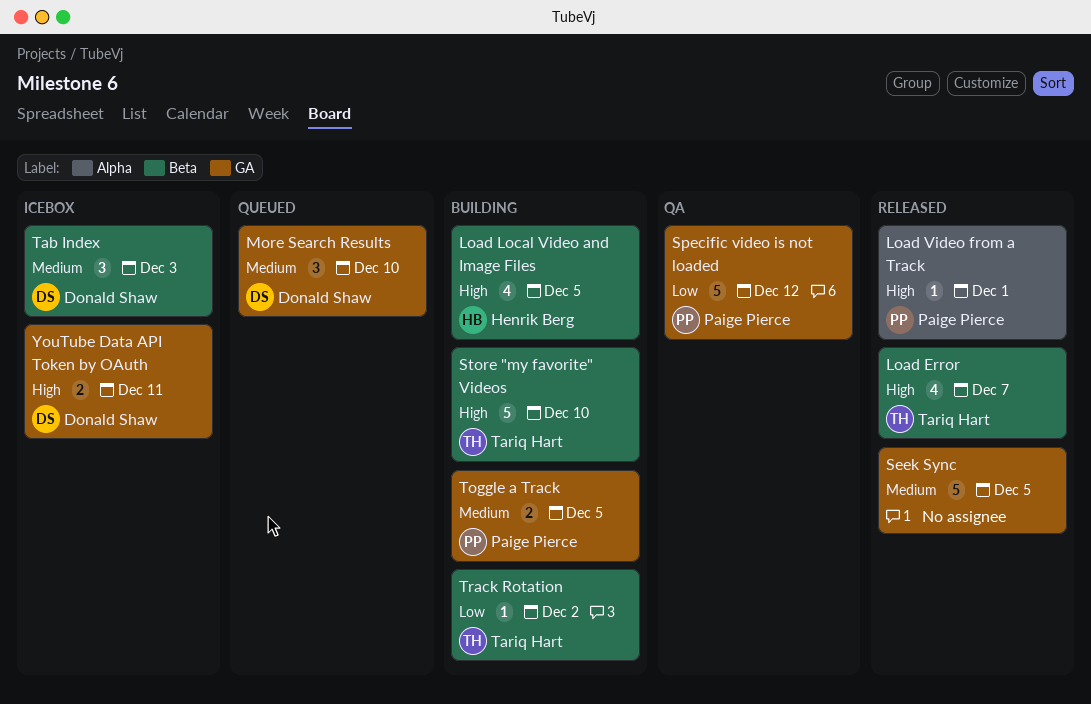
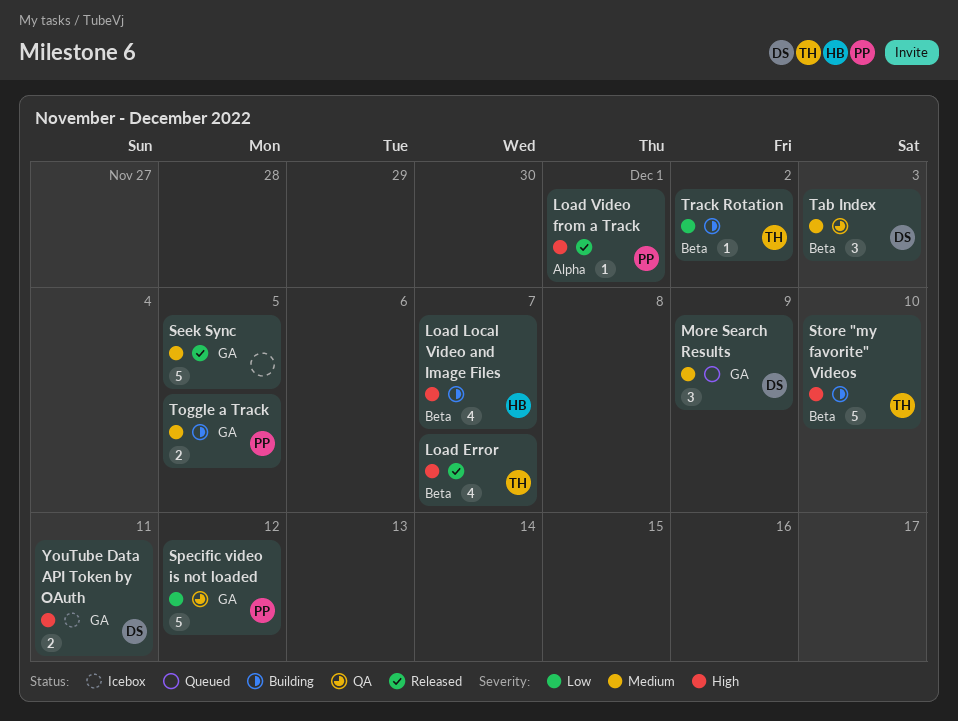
Load Local Video and Image Files, due: Dec 5 -> Dec 7
More Search Results, due: Dec 10 -> Dec 9
Tab Index, status: Icebox -> QA

